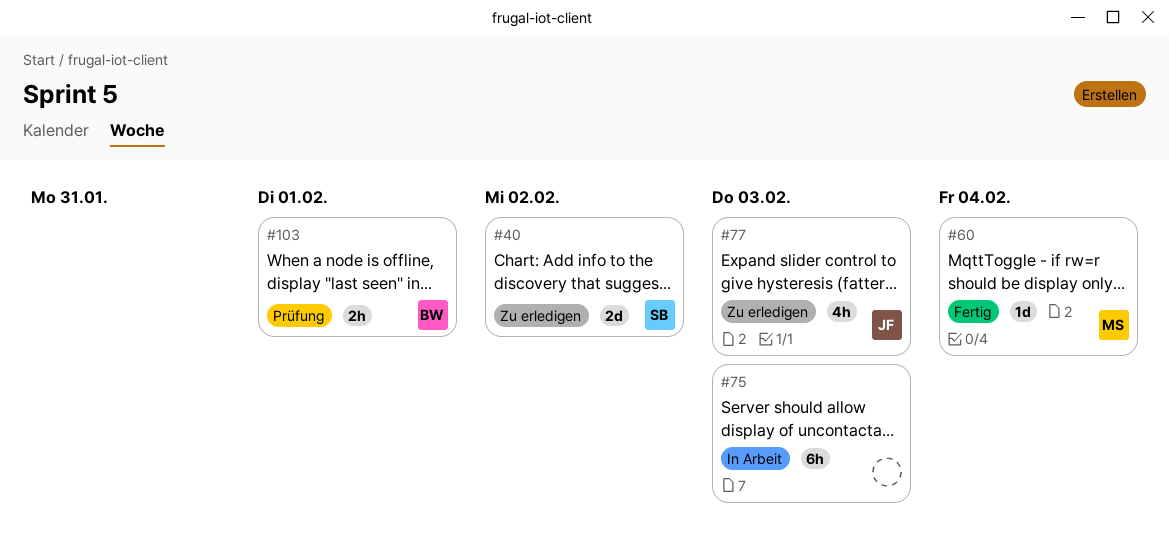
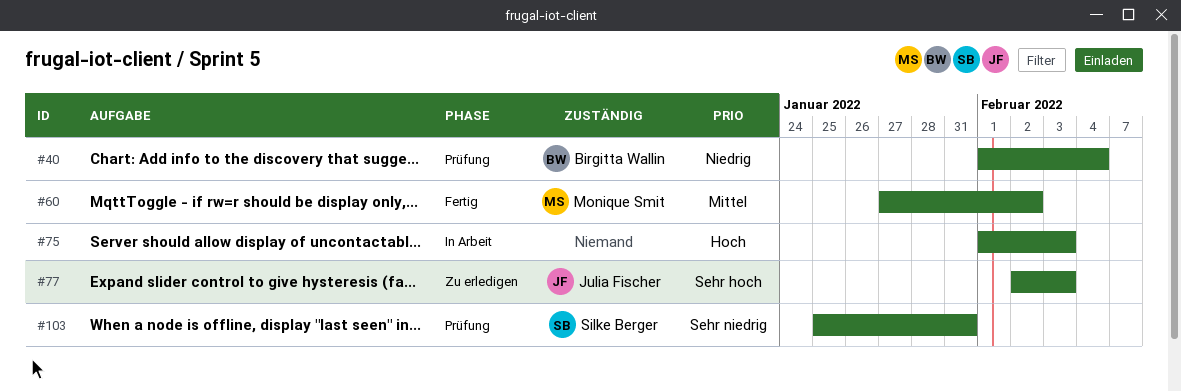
#40, status: Zu erledigen -> Prüfung
#40, owner: Silke Berger -> Birgitta Wallin
#40, due: Feb 2 -> Feb 4
#60, due: Feb 4 -> Feb 2
#103, owner: Birgitta Wallin -> Silke Berger
#103, due: Feb 1 -> Jan 31

